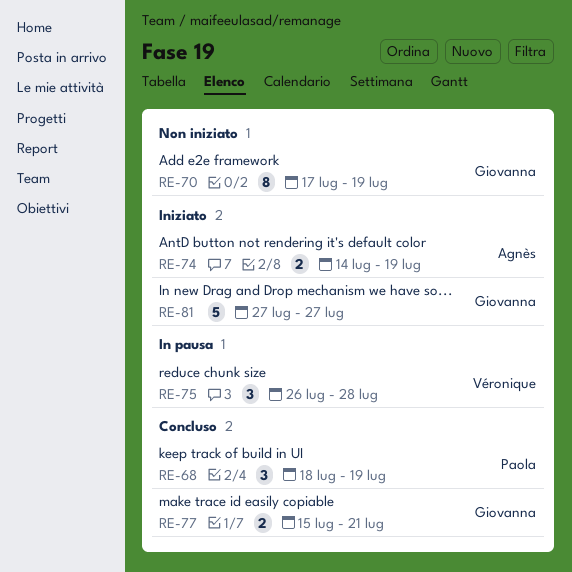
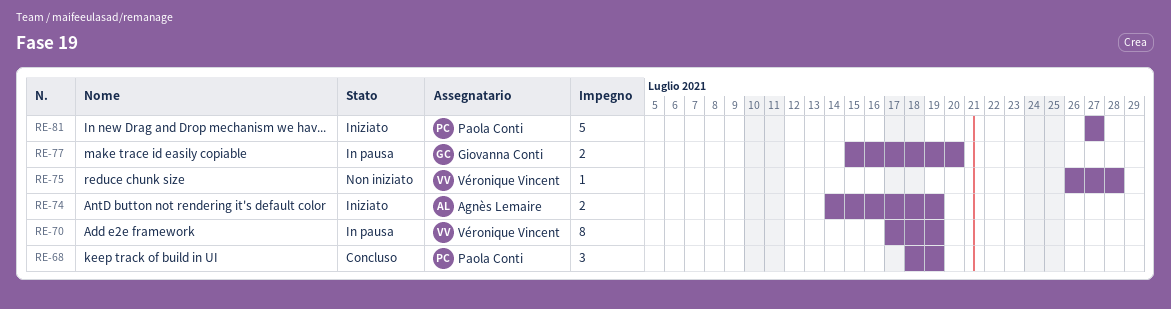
RE-70, status: Non iniziato -> In pausa
RE-70, owner: Giovanna Conti -> Véronique Vincent
RE-75, status: In pausa -> Non iniziato
RE-75, estimate: 3 -> 1
RE-77, status: Concluso -> In pausa
RE-77, due: Jul 21 -> Jul 20
RE-81, owner: Giovanna Conti -> Paola Conti

